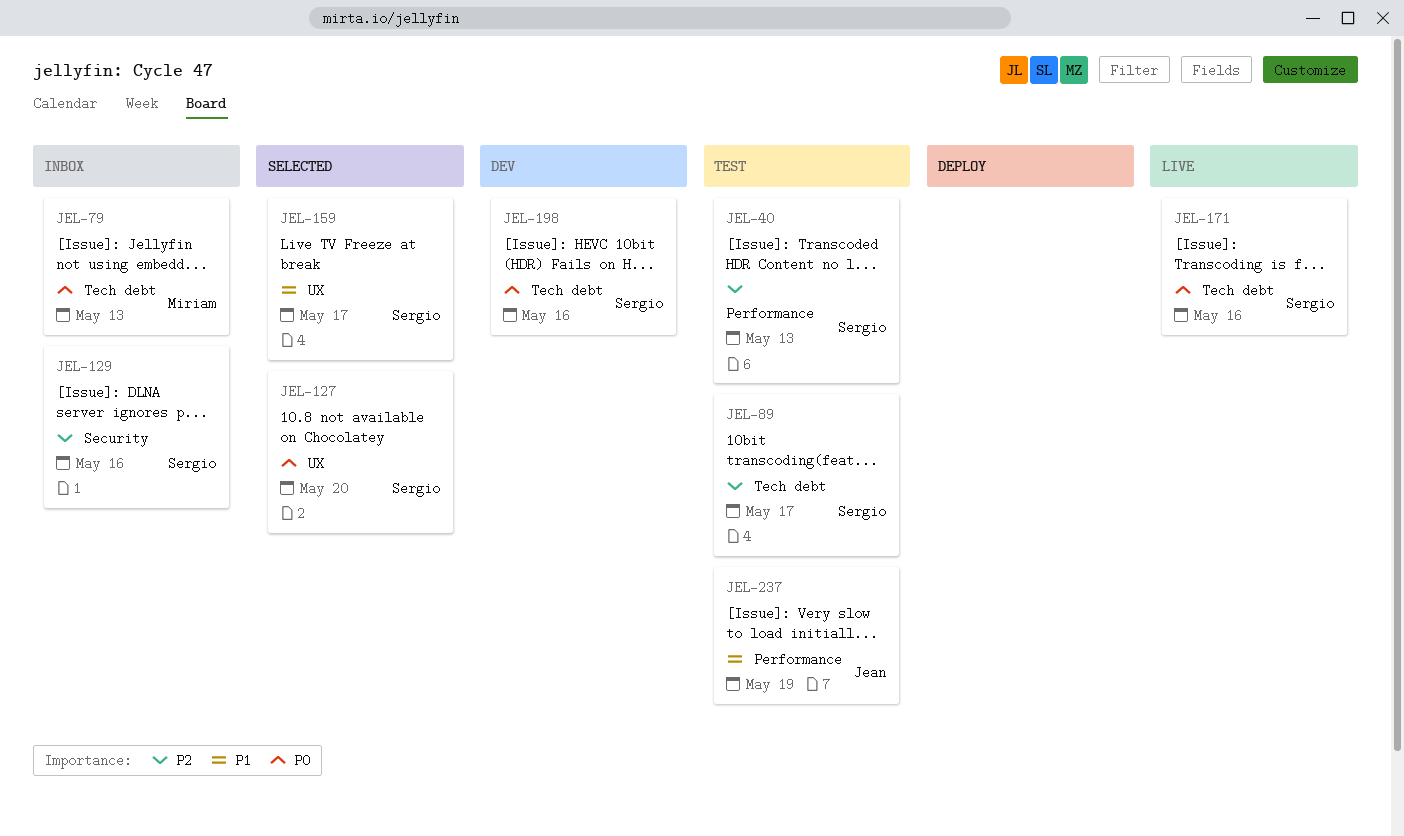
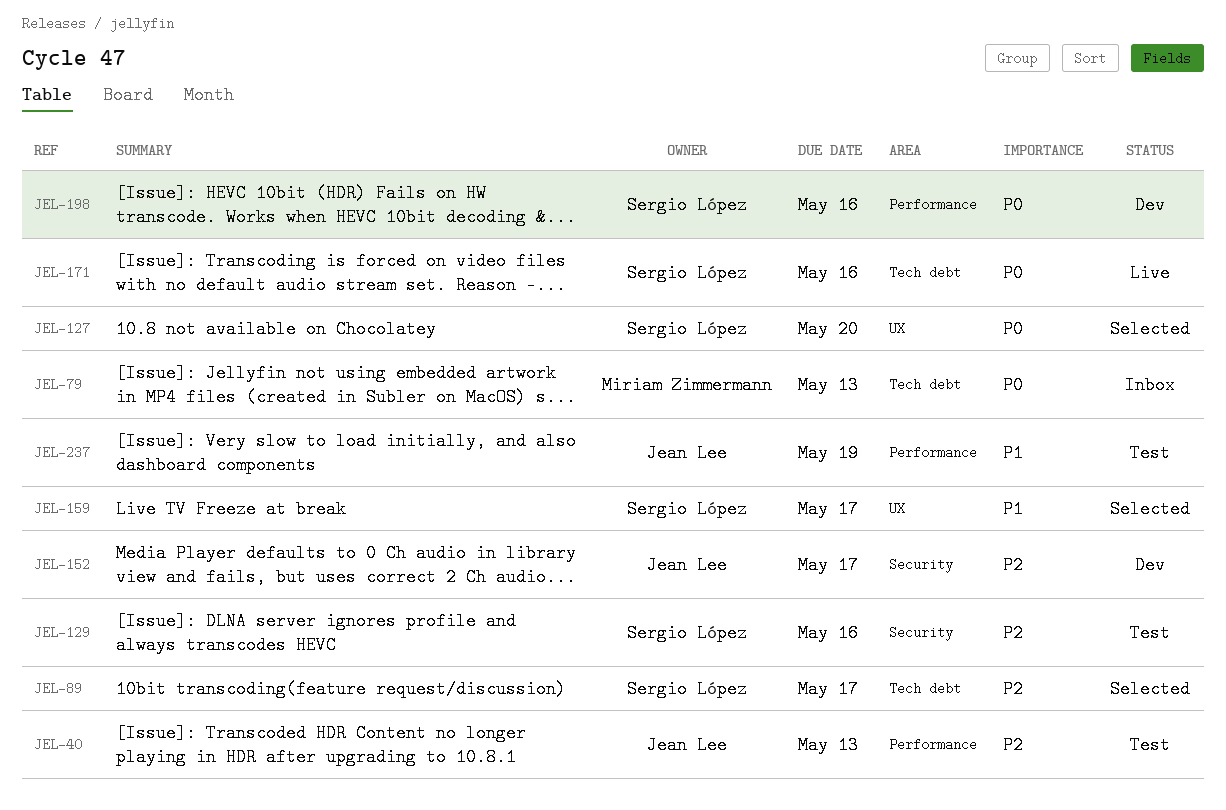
JEL-40, owner: Sergio López -> Jean Lee
JEL-89, status: Test -> Selected
JEL-129, status: Inbox -> Test
JEL-152: none -> present
JEL-198, label: Tech debt -> Performance

